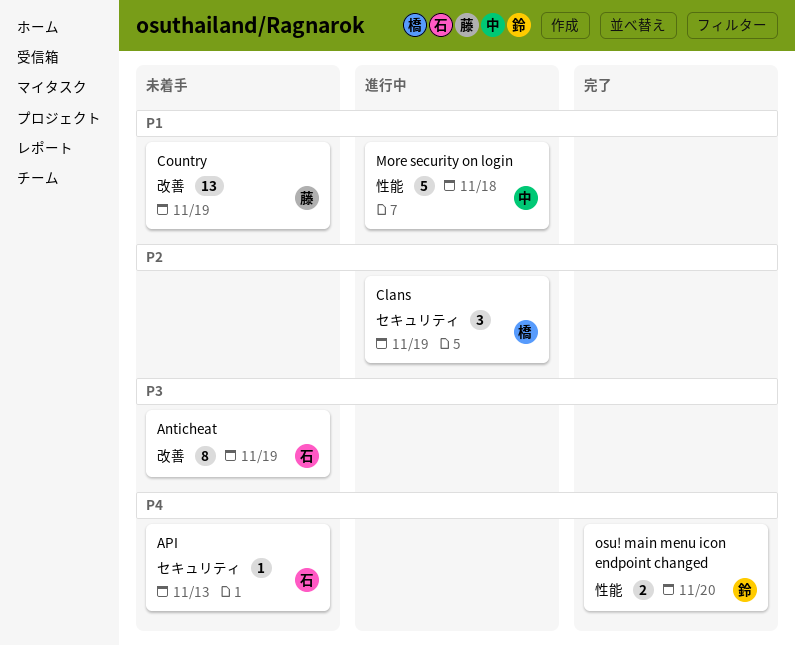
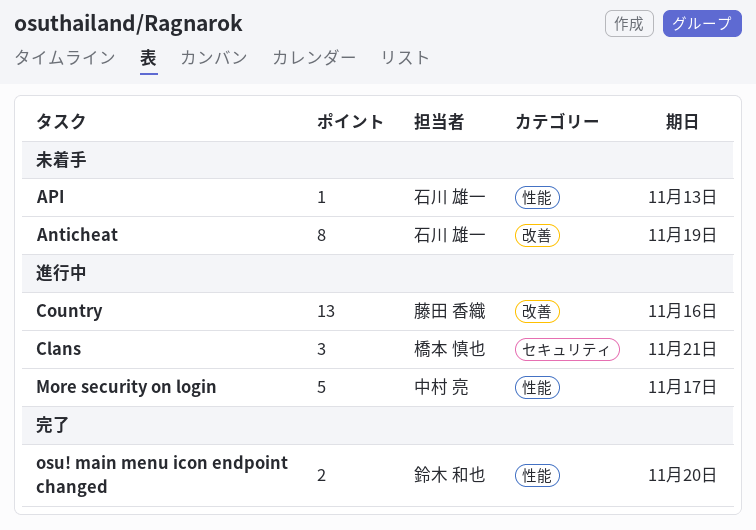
API, label: セキュリティ -> 性能
Clans, due: Nov 19 -> Nov 21
Country, status: 未着手 -> 進行中
Country, due: Nov 19 -> Nov 16
More security on login, due: Nov 18 -> Nov 17

